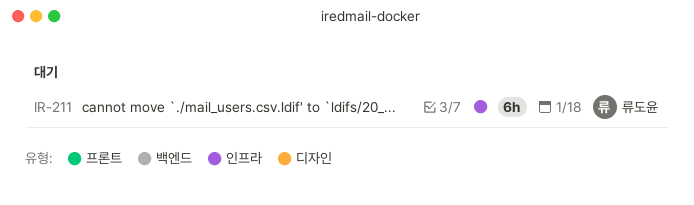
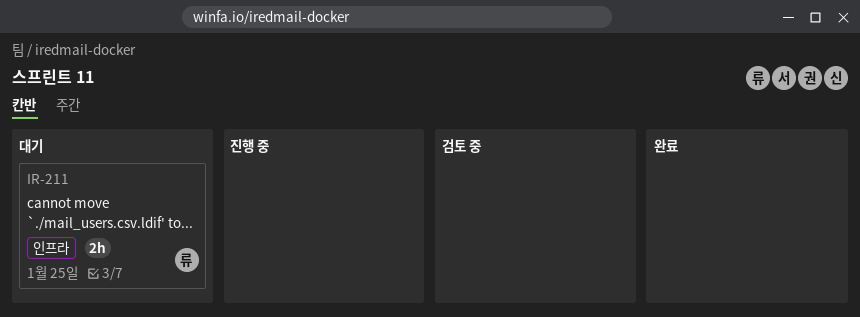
IR-211, estimate: 6h -> 2h
IR-211, due: Jan 18 -> Jan 25

